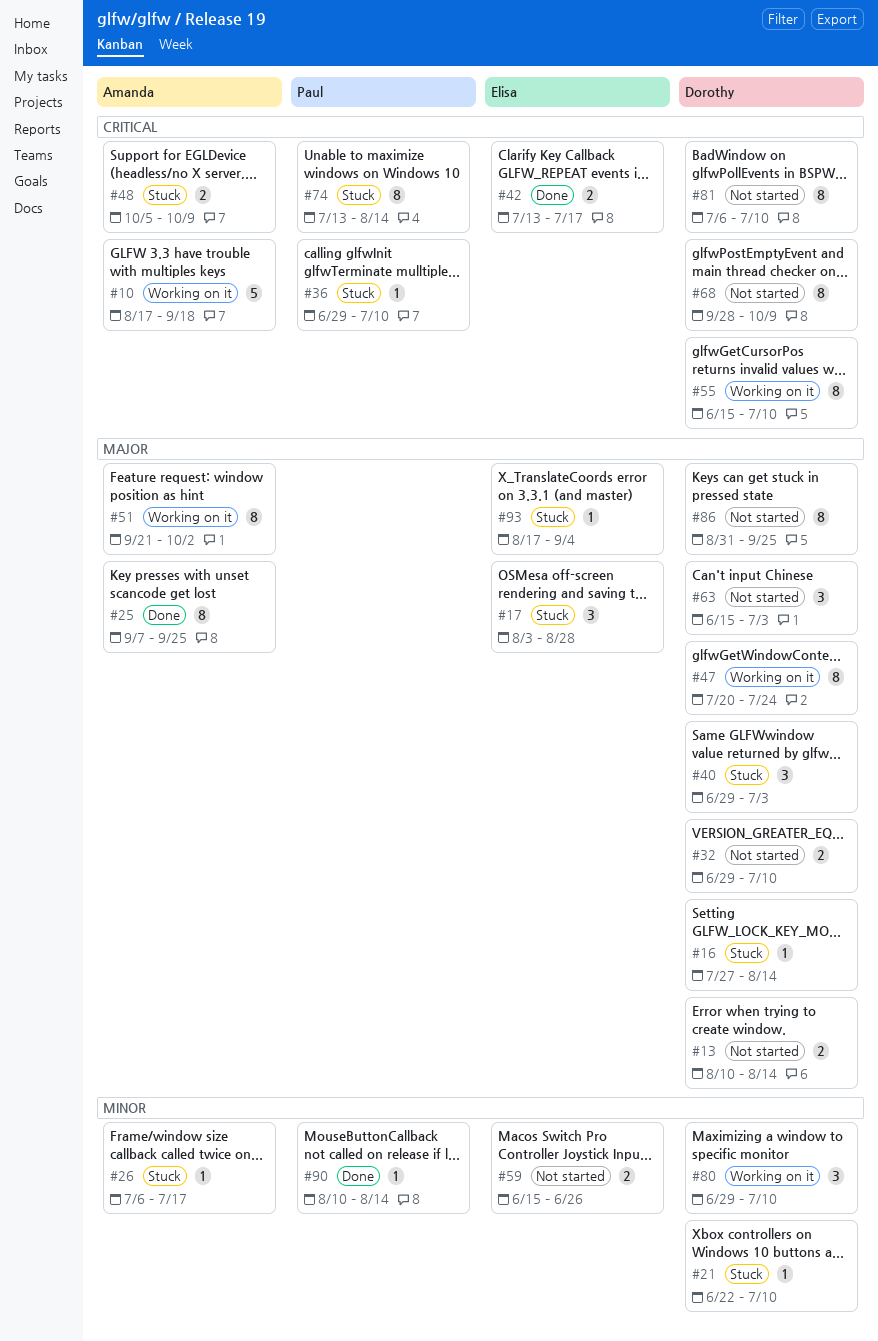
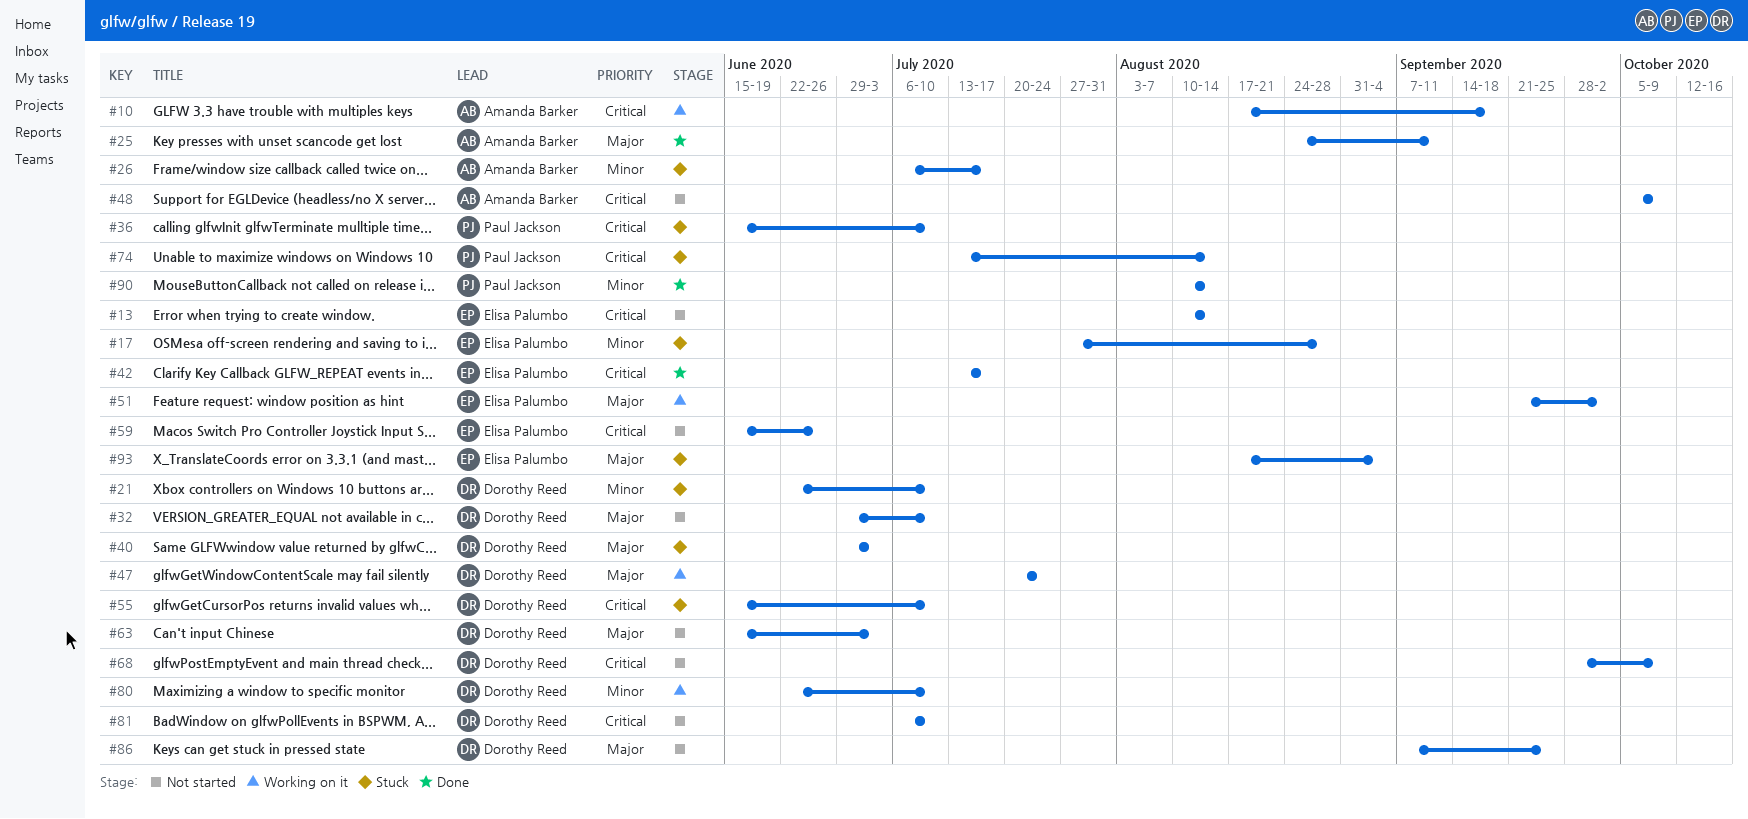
#13, owner: Dorothy Reed -> Elisa Palumbo
#13, priority: Major -> Critical
#16: present -> none
#17, priority: Major -> Minor
#17, start: Aug 3 -> Jul 27
#25, start: Sep 7 -> Aug 24
#25, due: Sep 25 -> Sep 11
#36, start: Jun 29 -> Jun 15
#48, status: Stuck -> Not started
#51, owner: Amanda Barker -> Elisa Palumbo
#55, status: Working on it -> Stuck
#59, priority: Minor -> Critical
#80, start: Jun 29 -> Jun 22
#86, start: Aug 31 -> Sep 7

